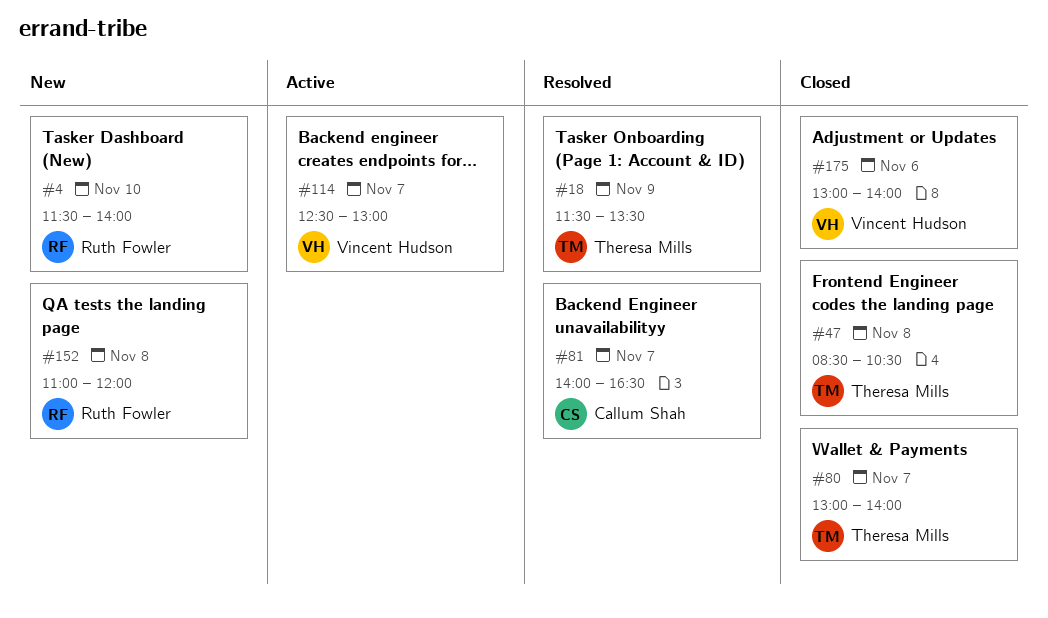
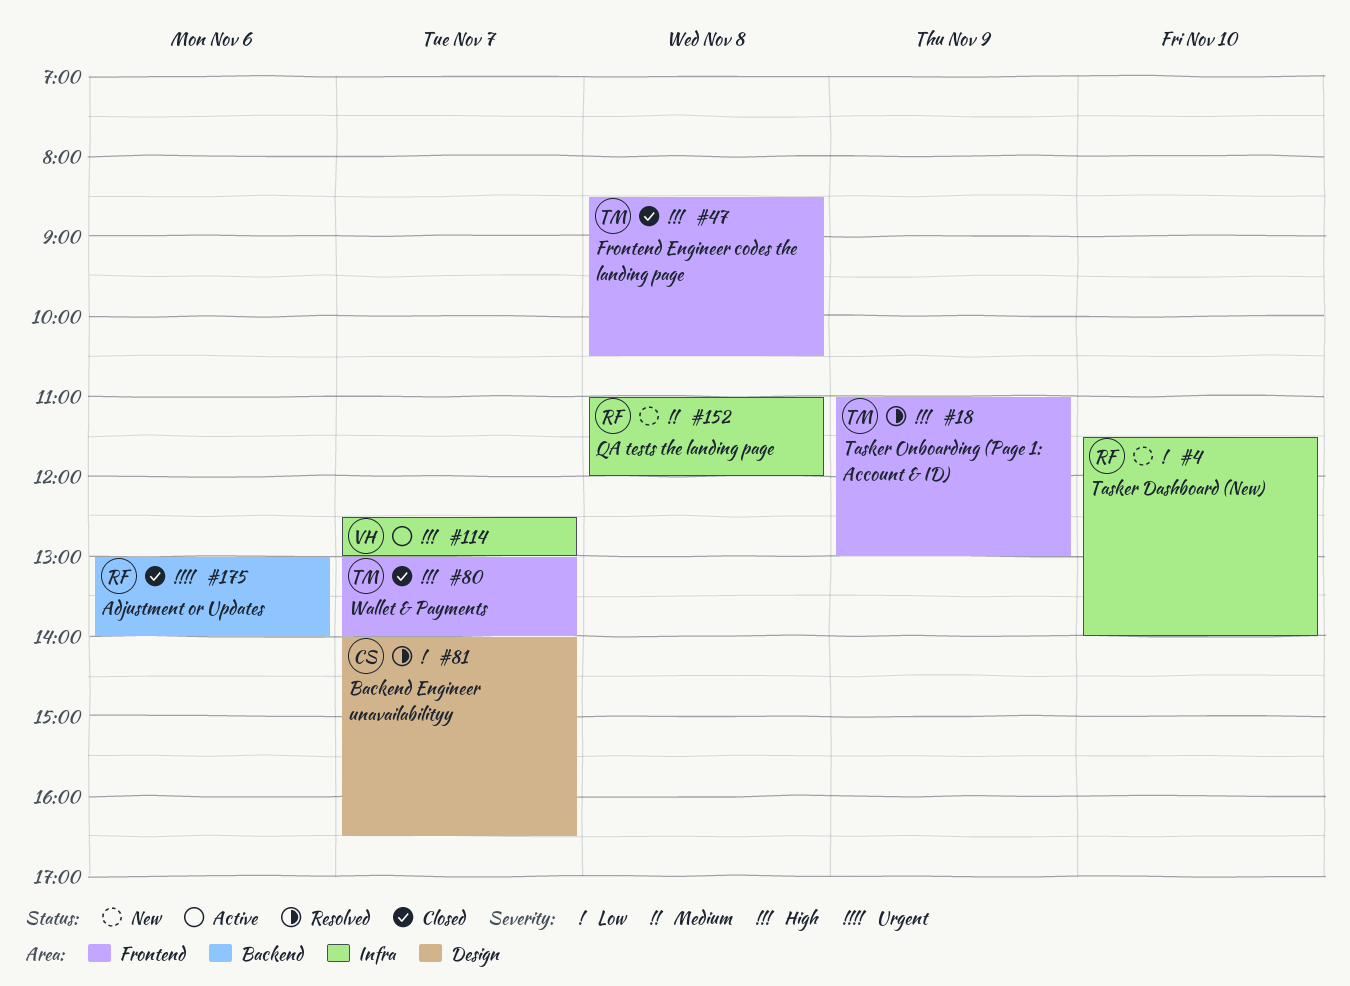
#18, begins: 11:30 -> 11:00
#18, ends: 13:30 -> 13:00
#175, owner: Vincent Hudson -> Ruth Fowler

